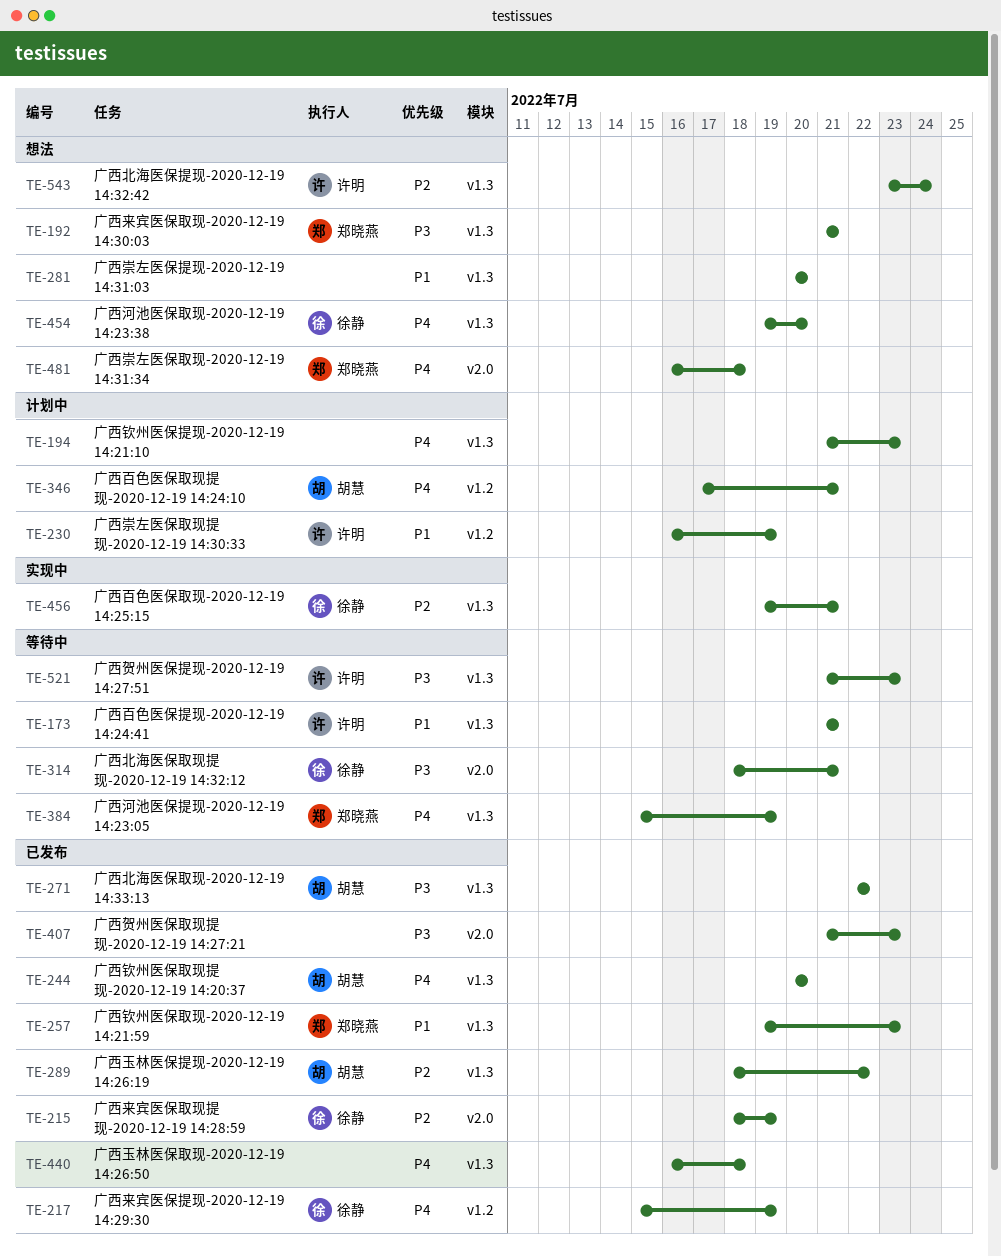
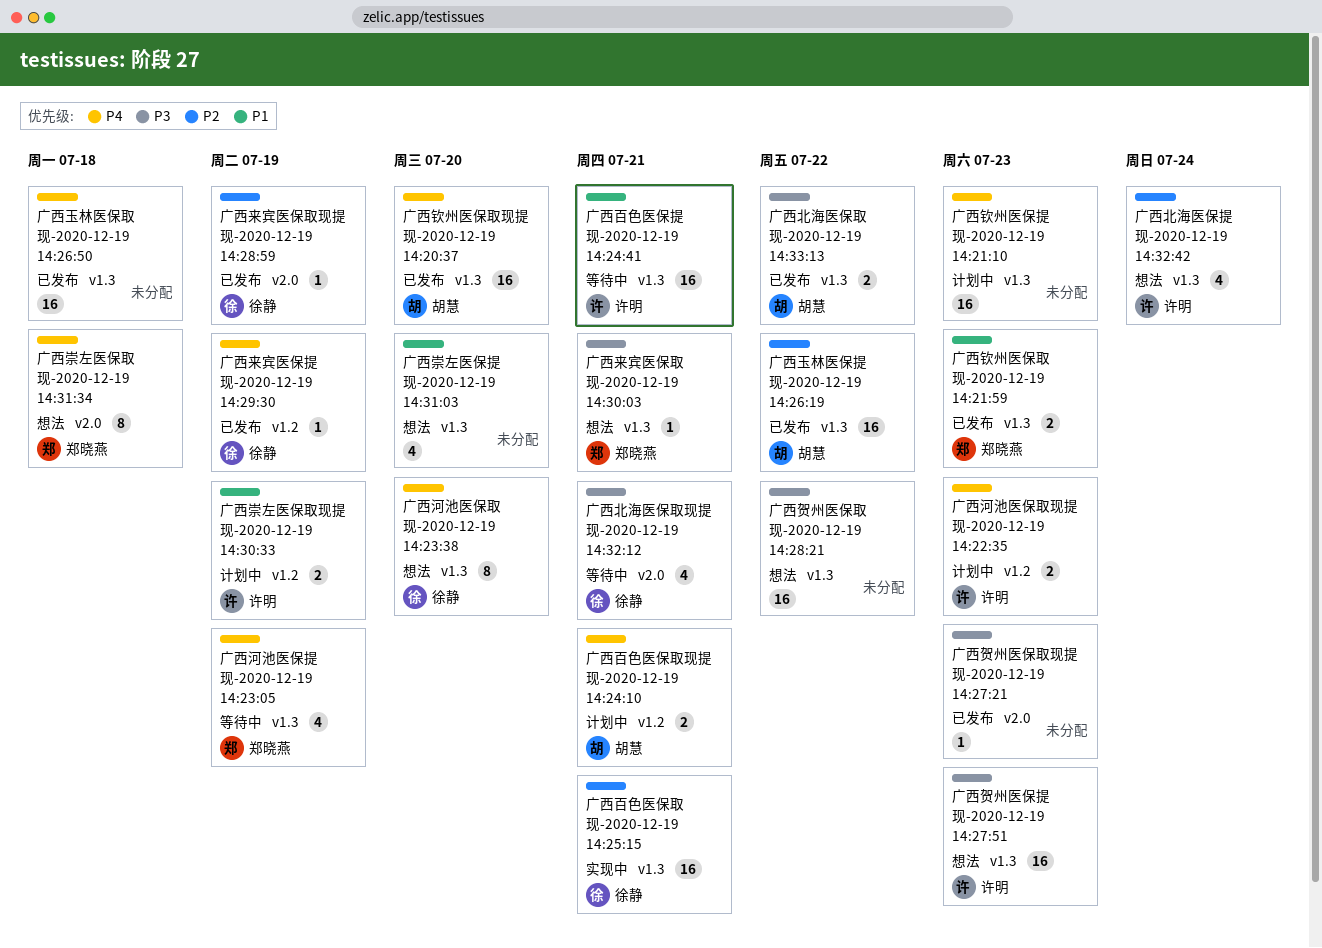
广西河池医保取现提现-2020-12-19 14:22:35: none -> present
广西贺州医保取现-2020-12-19 14:28:21: none -> present
广西贺州医保提现-2020-12-19 14:27:51, status: 等待中 -> 想法

